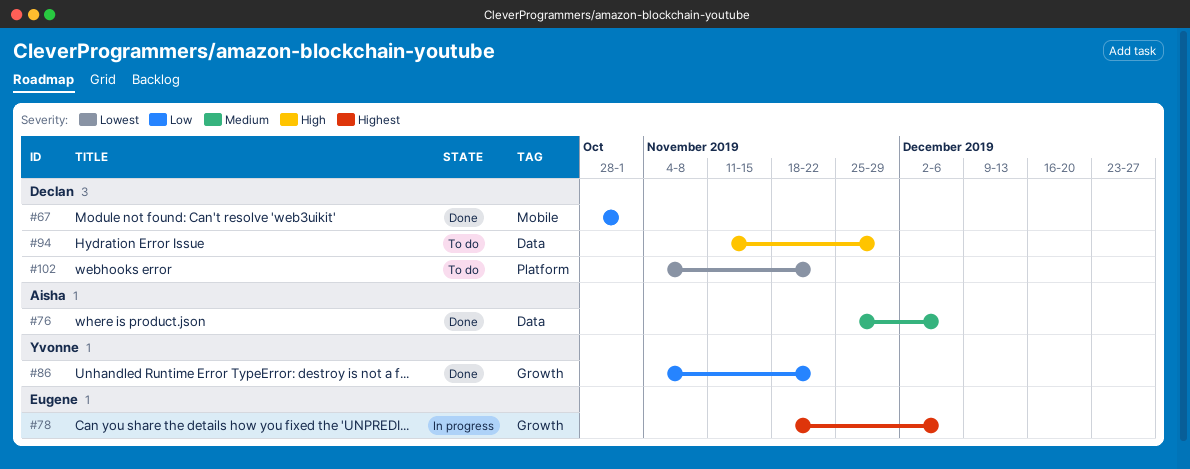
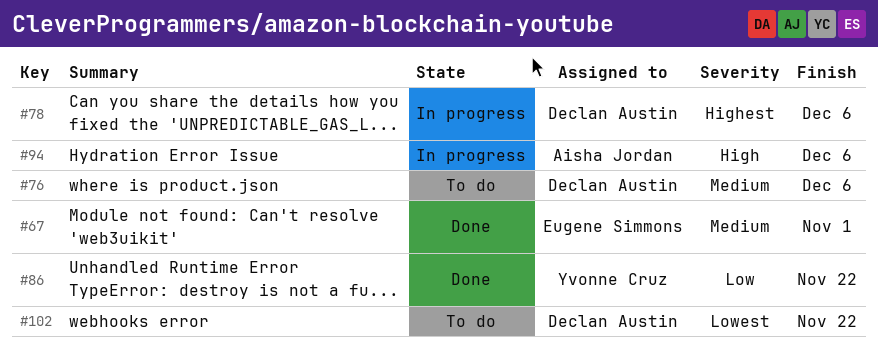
#67, owner: Declan Austin -> Eugene Simmons
#67, priority: Low -> Medium
#76, status: Done -> To do
#76, owner: Aisha Jordan -> Declan Austin
#78, owner: Eugene Simmons -> Declan Austin
#94, status: To do -> In progress
#94, owner: Declan Austin -> Aisha Jordan
#94, due: Nov 29 -> Dec 6

